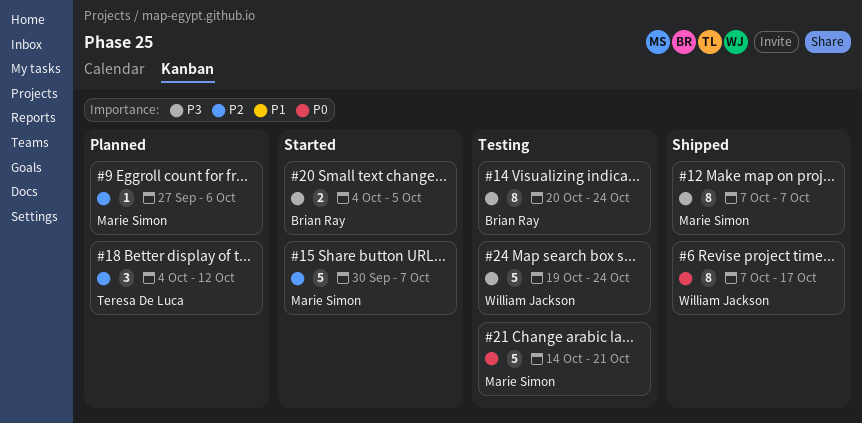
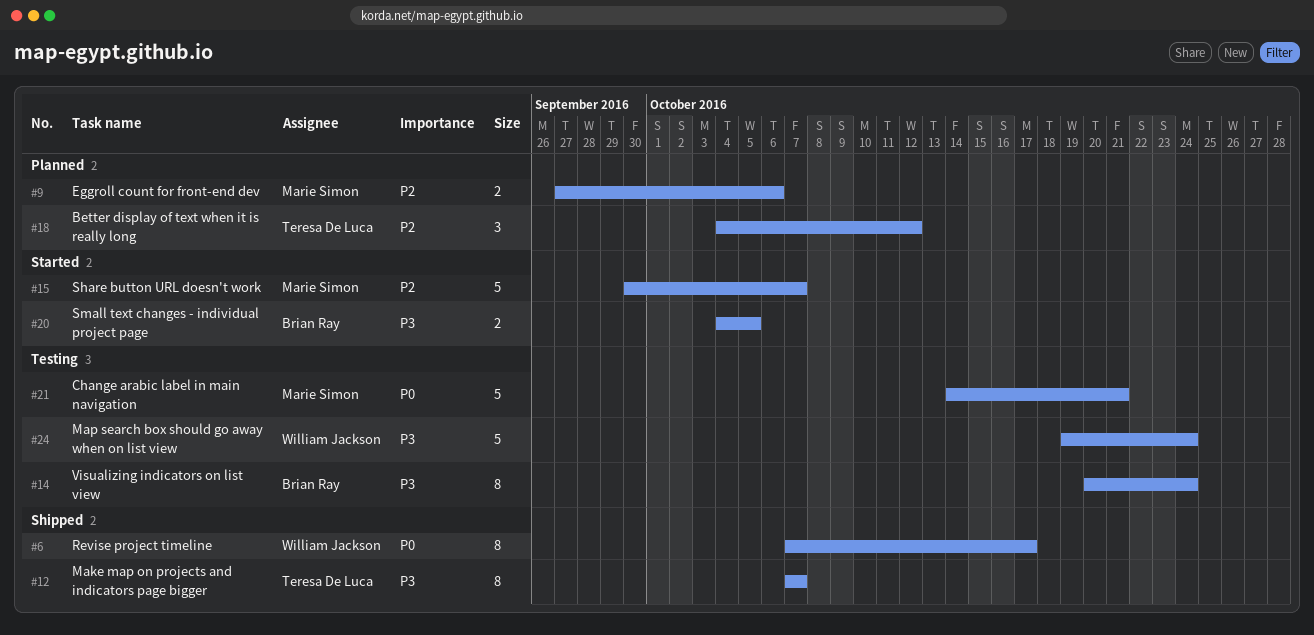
#9, estimate: 1 -> 2
#12, owner: Marie Simon -> Teresa De Luca

